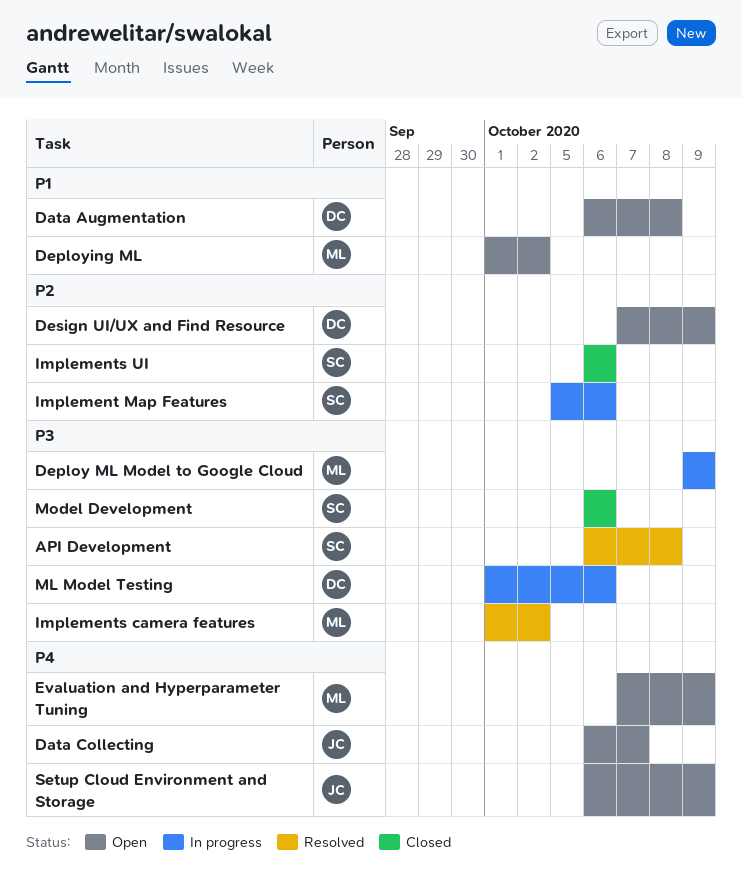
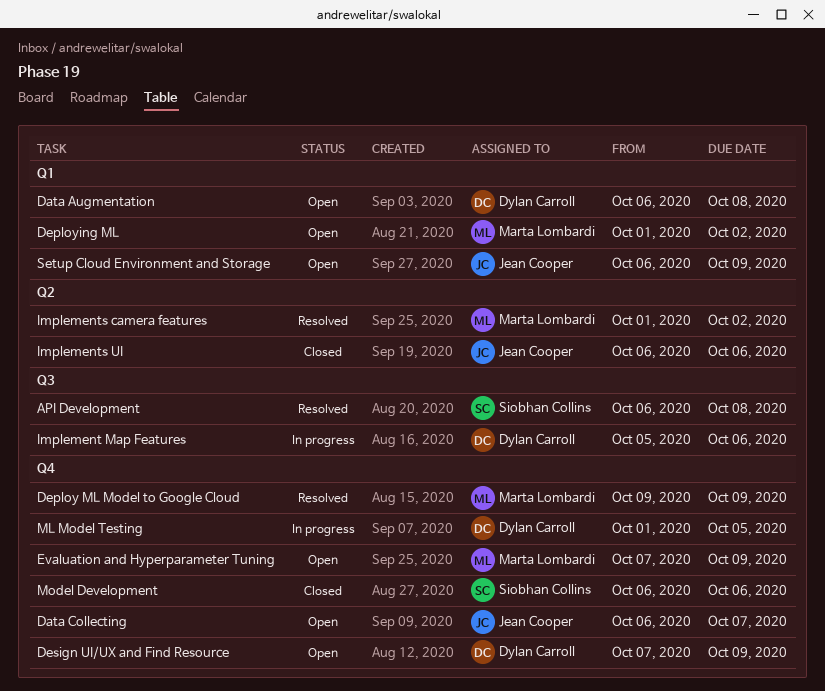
Deploy ML Model to Google Cloud, status: In progress -> Resolved
Implement Map Features, owner: Siobhan Collins -> Dylan Carroll
Implements UI, owner: Siobhan Collins -> Jean Cooper
ML Model Testing, due: Oct 6 -> Oct 5

